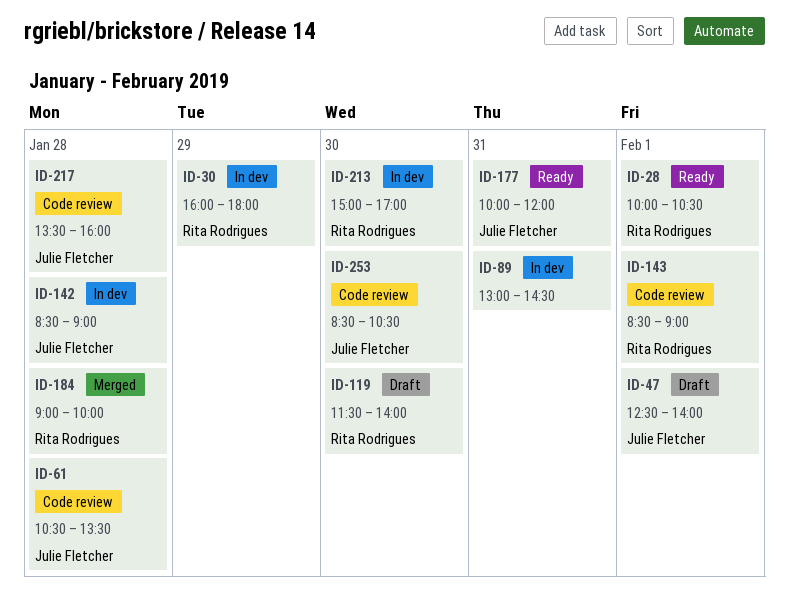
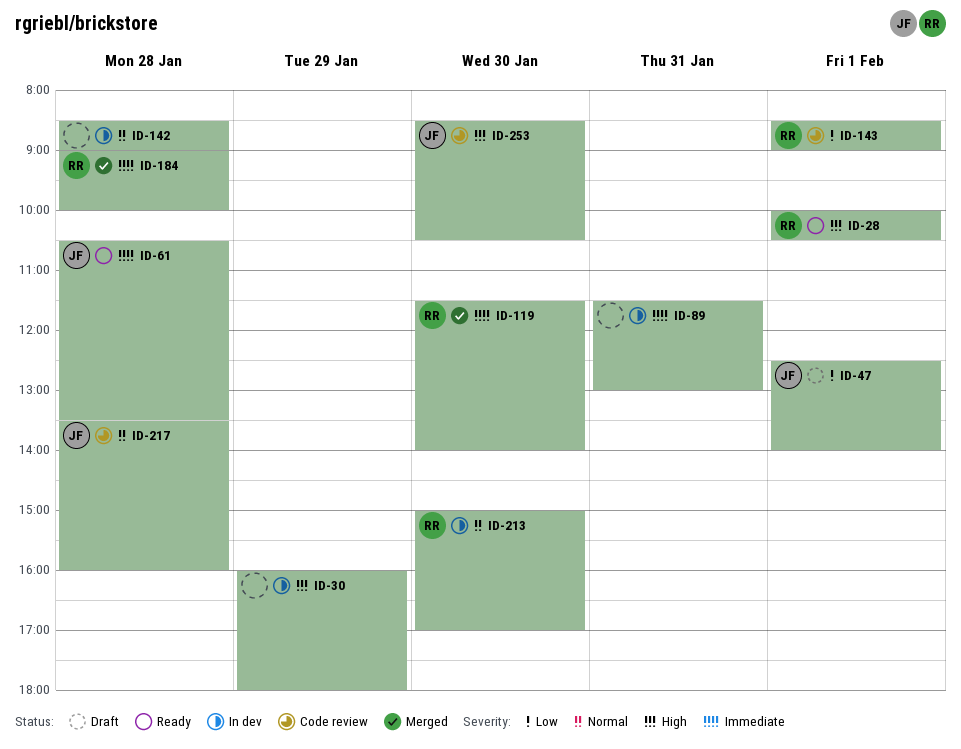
ID-30, owner: Rita Rodrigues -> none
ID-61, status: Code review -> Ready
ID-89, begins: 13:00 -> 11:30
ID-89, ends: 14:30 -> 13:00
ID-119, status: Draft -> Merged
ID-142, owner: Julie Fletcher -> none
ID-177: present -> none

